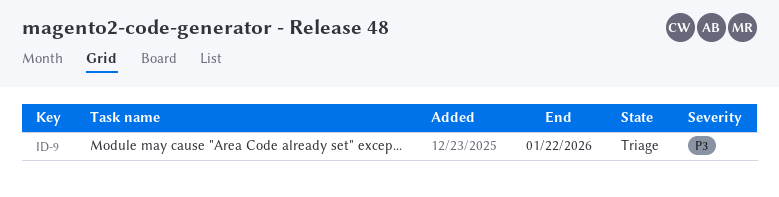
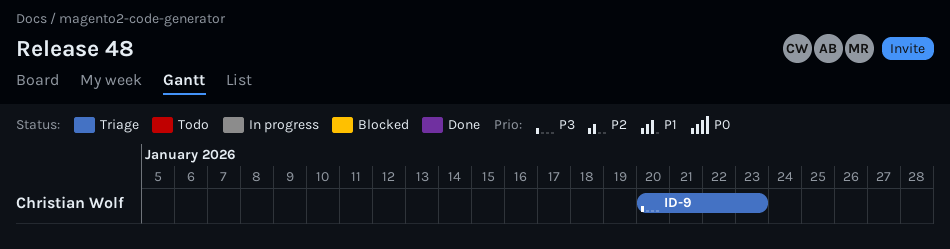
ID-9, due: Jan 22 -> Jan 23

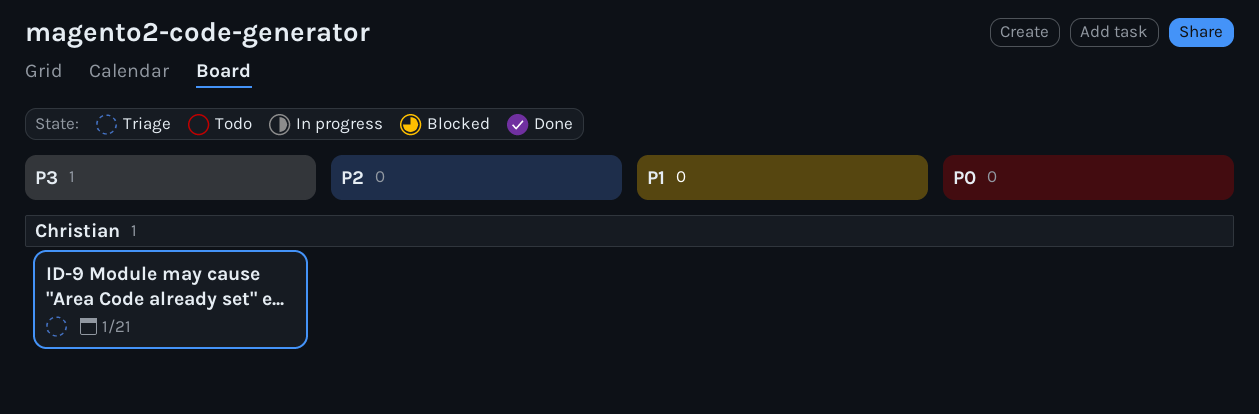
ID-9, due: Jan 23 -> Jan 21

